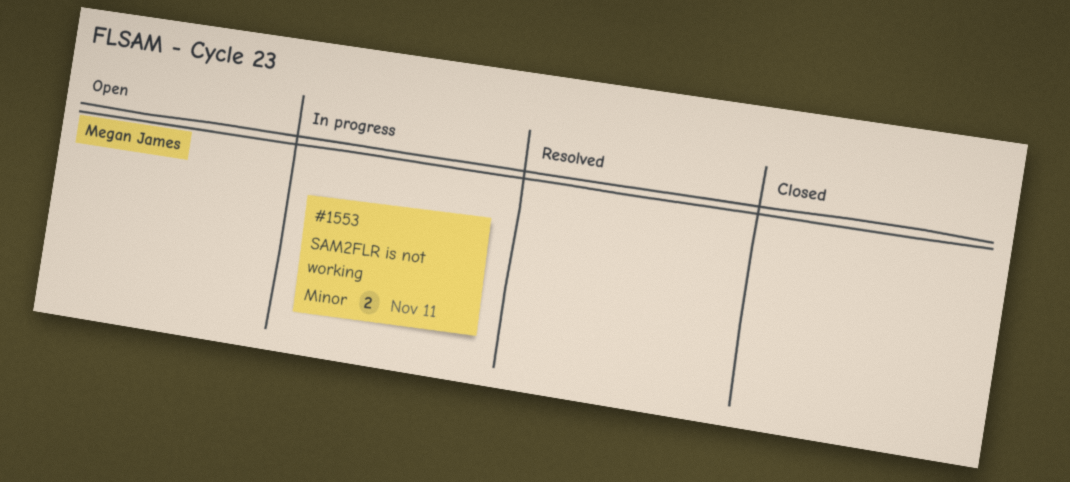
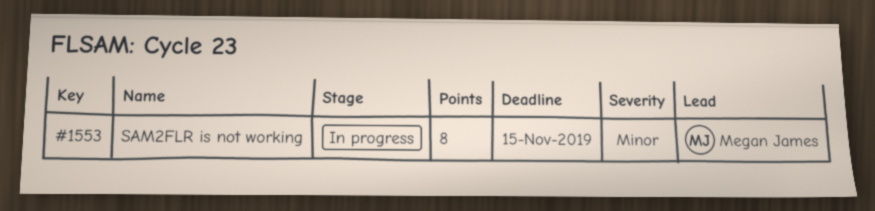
#1553, estimate: 2 -> 8
#1553, due: Nov 11 -> Nov 15

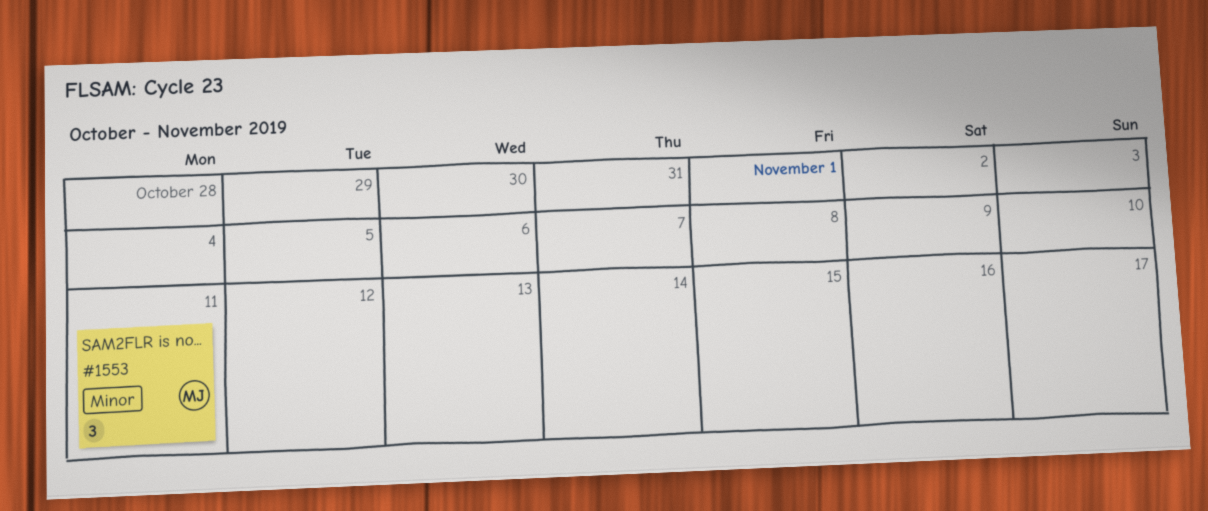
#1553, estimate: 8 -> 3
#1553, due: Nov 15 -> Nov 11

